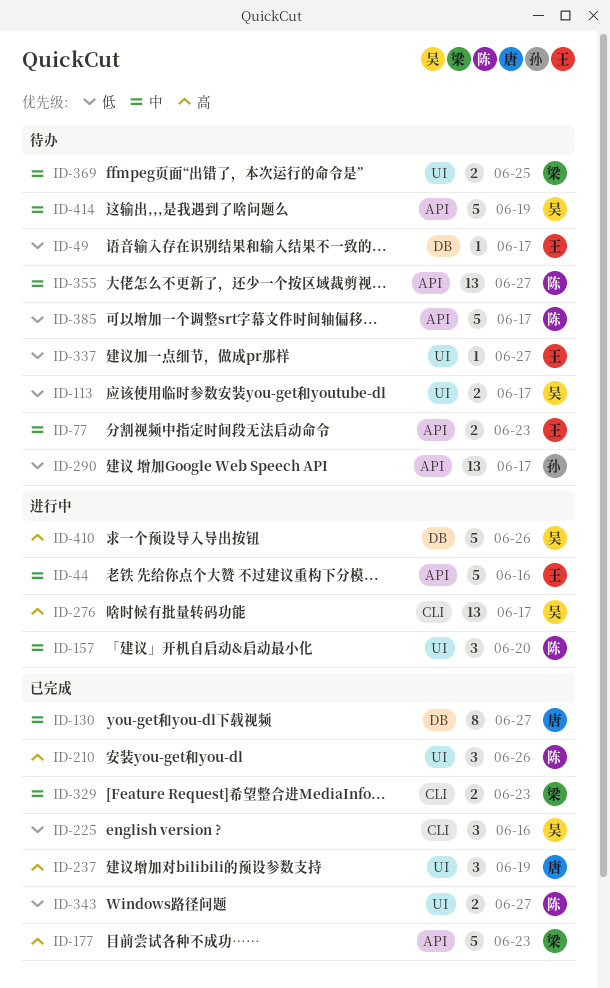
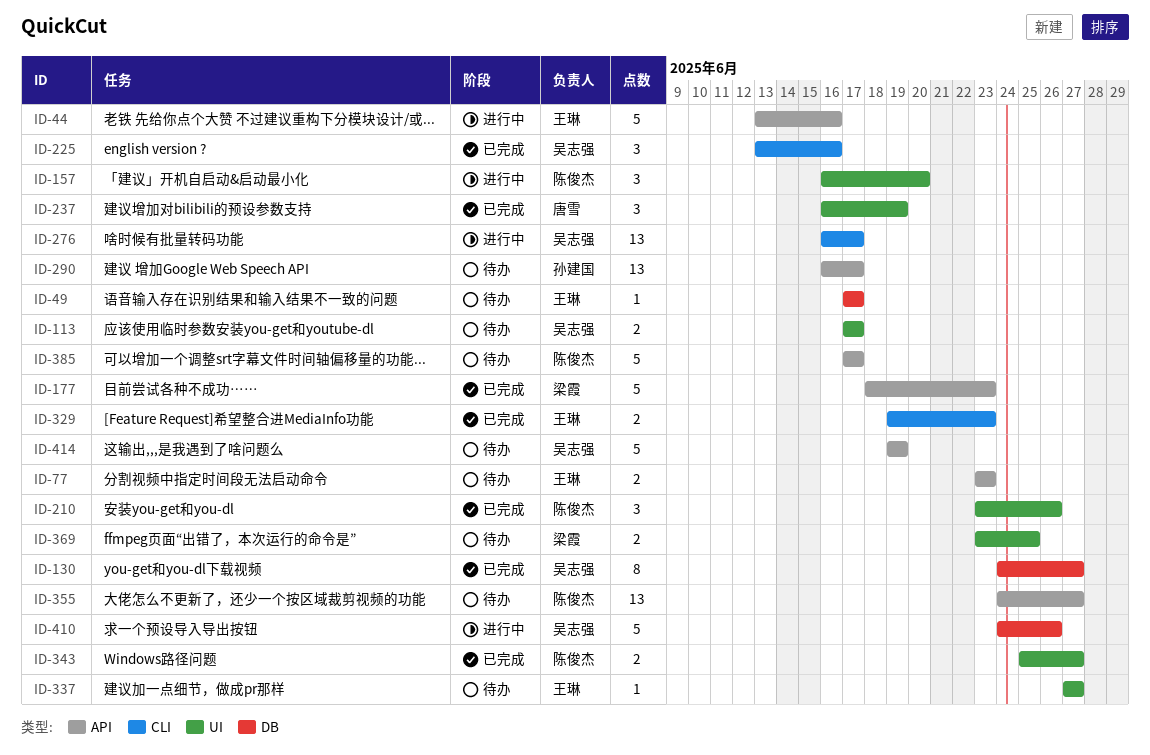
ID-130, owner: 唐雪 -> 吴志强
ID-329, owner: 梁霞 -> 王琳

